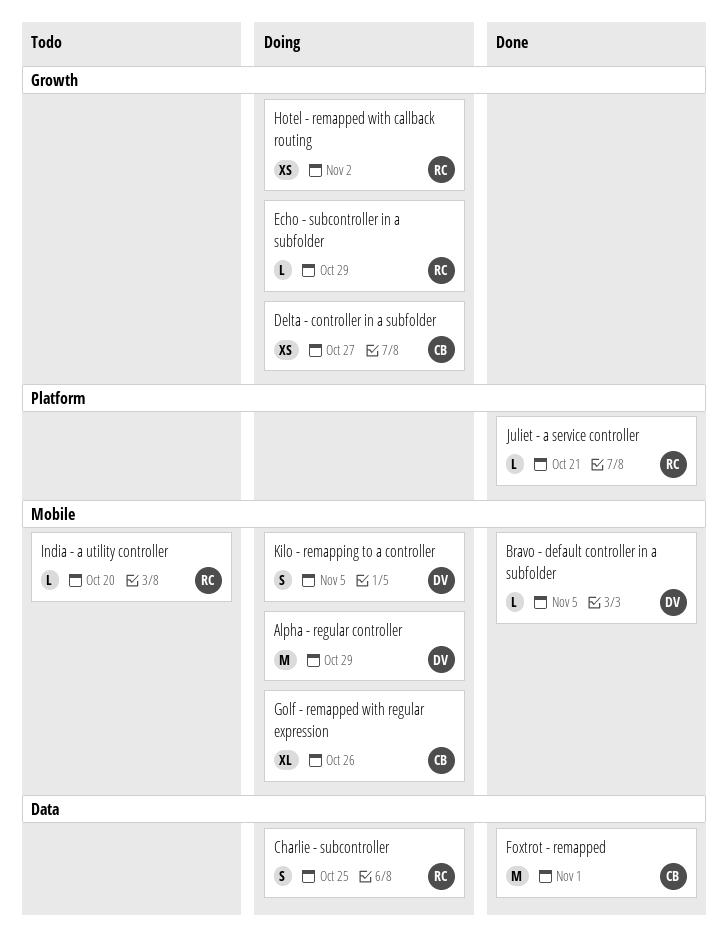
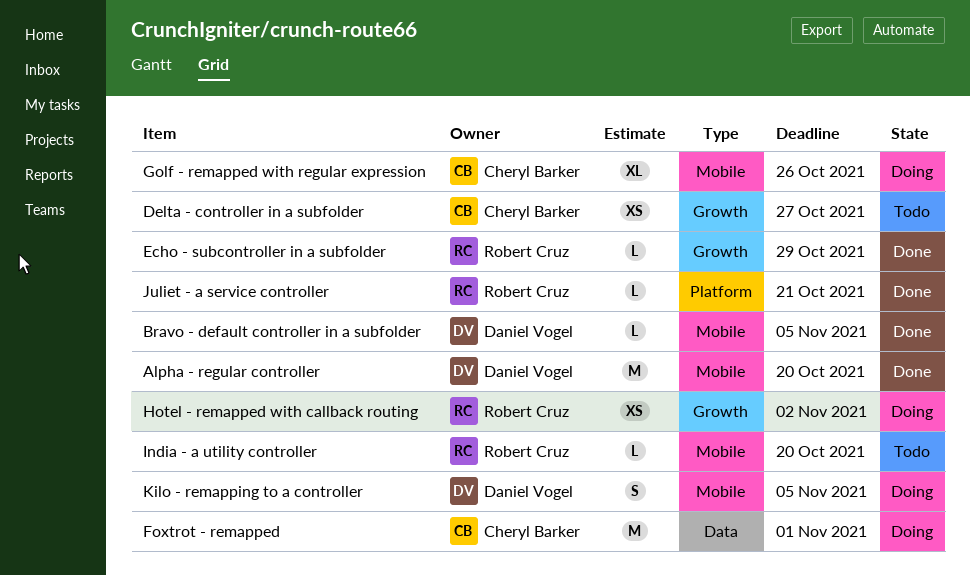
Alpha - regular controller, status: Doing -> Done
Alpha - regular controller, due: Oct 29 -> Oct 20
Charlie - subcontroller: present -> none
Delta - controller in a subfolder, status: Doing -> Todo
Echo - subcontroller in a subfolder, status: Doing -> Done
Foxtrot - remapped, status: Done -> Doing

